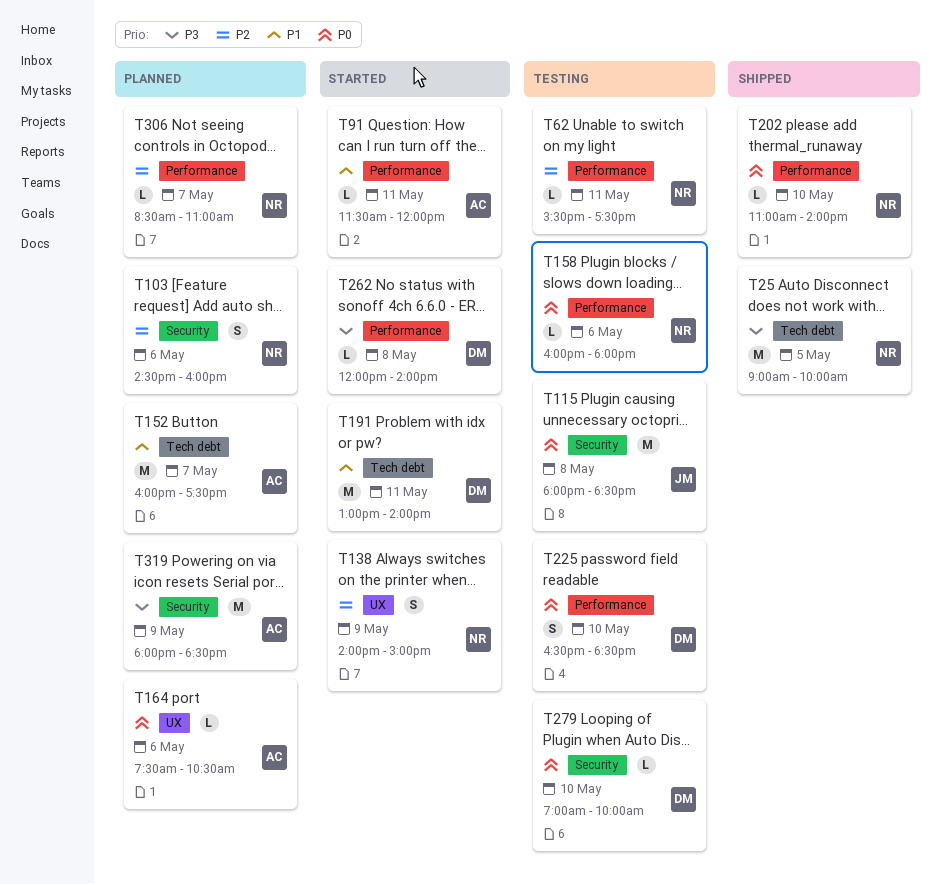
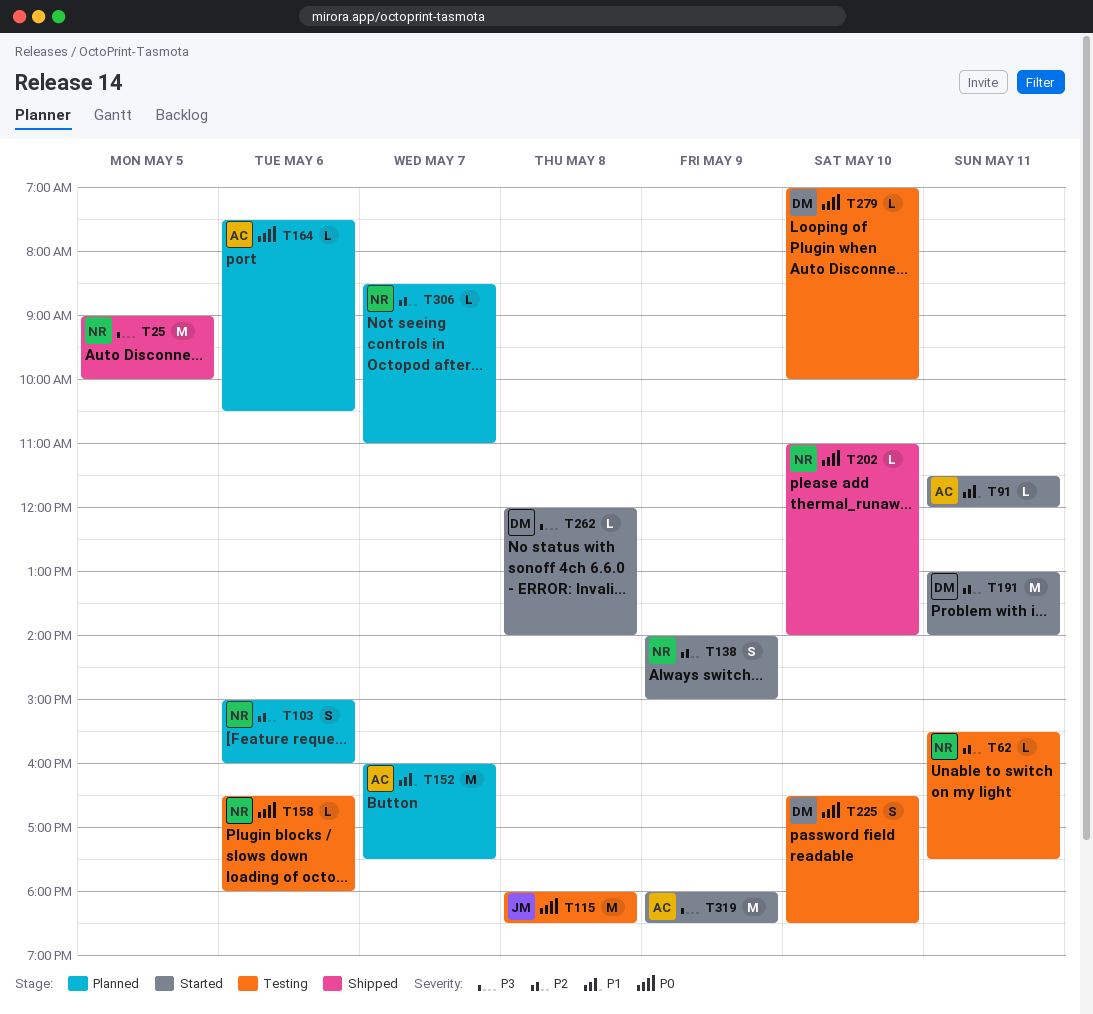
T103, begins: 14:30 -> 15:00
T158, begins: 16:00 -> 16:30
T191, priority: P1 -> P2
T319, status: Planned -> Started

